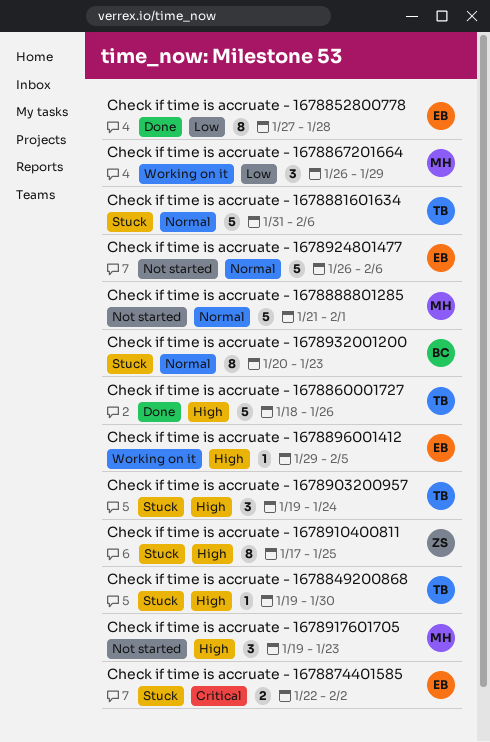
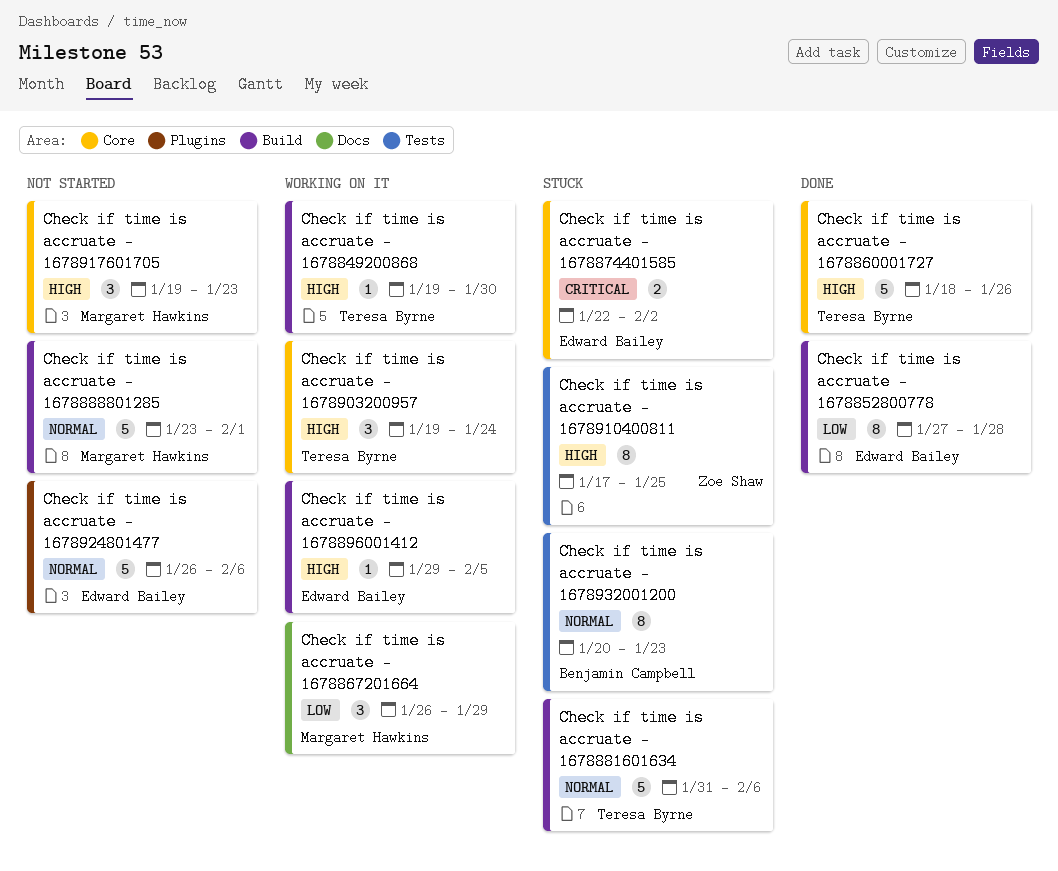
Check if time is accruate - 1678849200868, status: Stuck -> Working on it
Check if time is accruate - 1678888801285, start: Jan 21 -> Jan 23
Check if time is accruate - 1678903200957, status: Stuck -> Working on it

